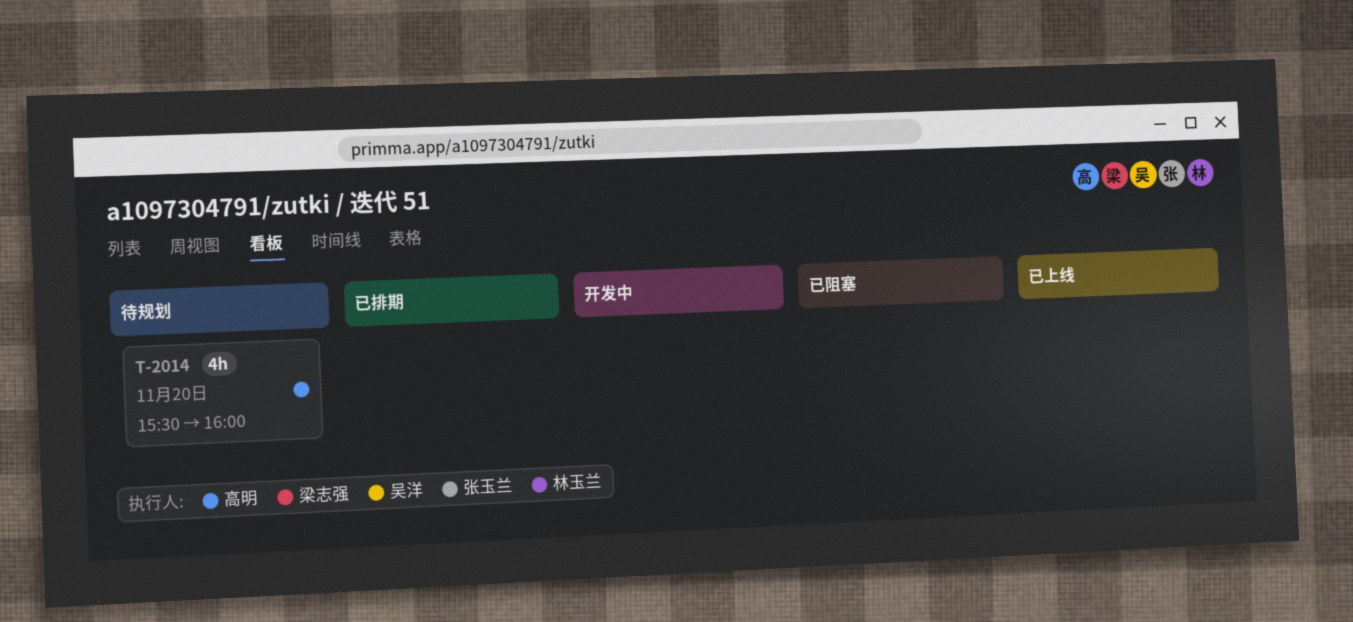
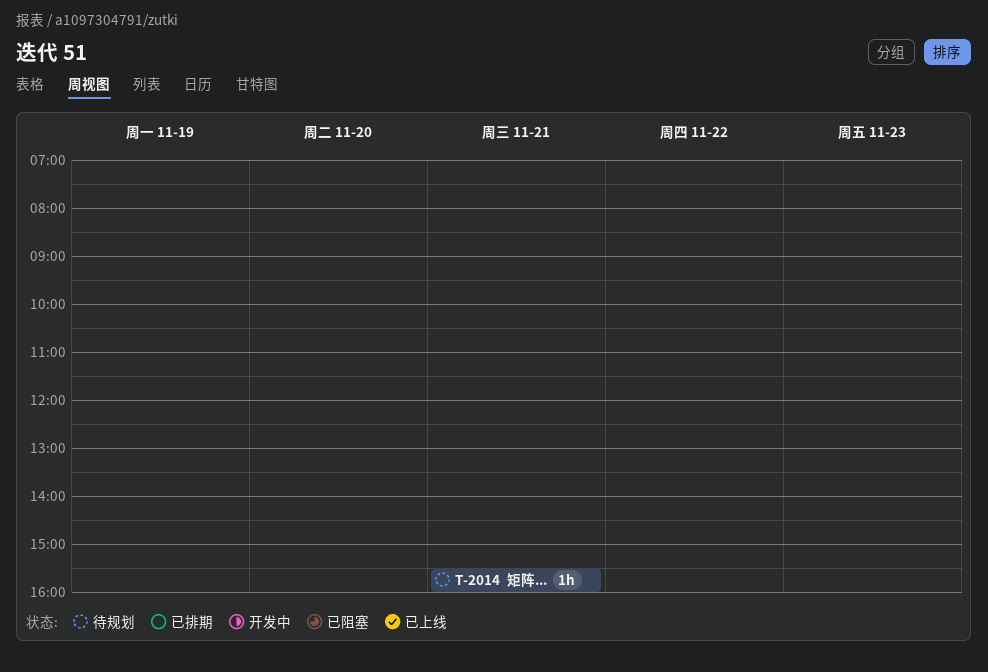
T-2014, estimate: 4h -> 1h
T-2014, day: Nov 20 -> Nov 21

